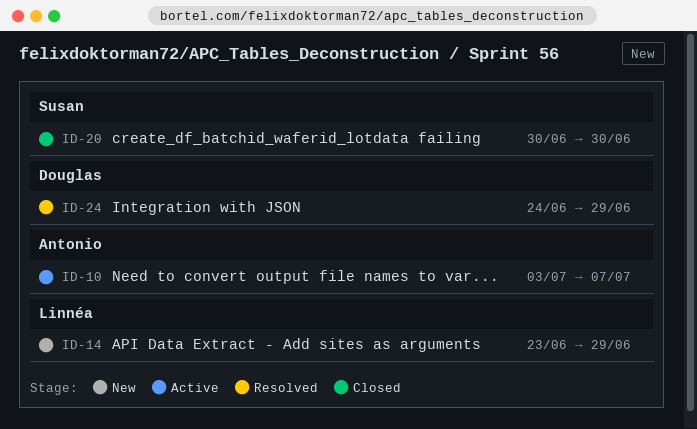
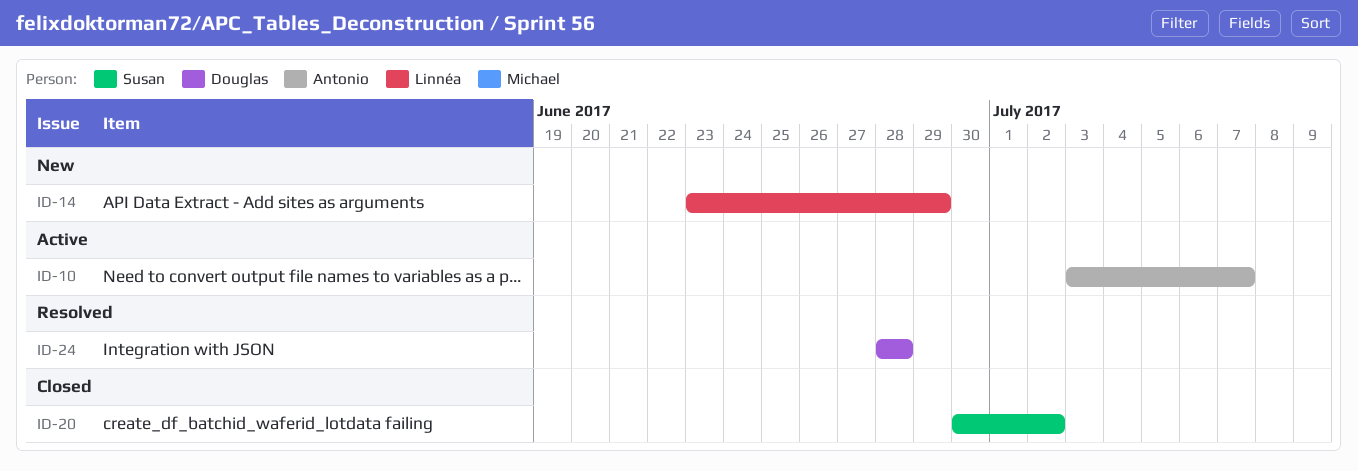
ID-20, due: Jun 30 -> Jul 2
ID-24, start: Jun 24 -> Jun 28
ID-24, due: Jun 29 -> Jun 28

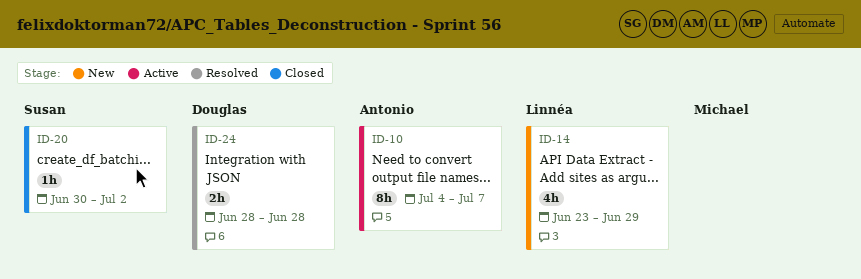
ID-10, start: Jul 3 -> Jul 4

